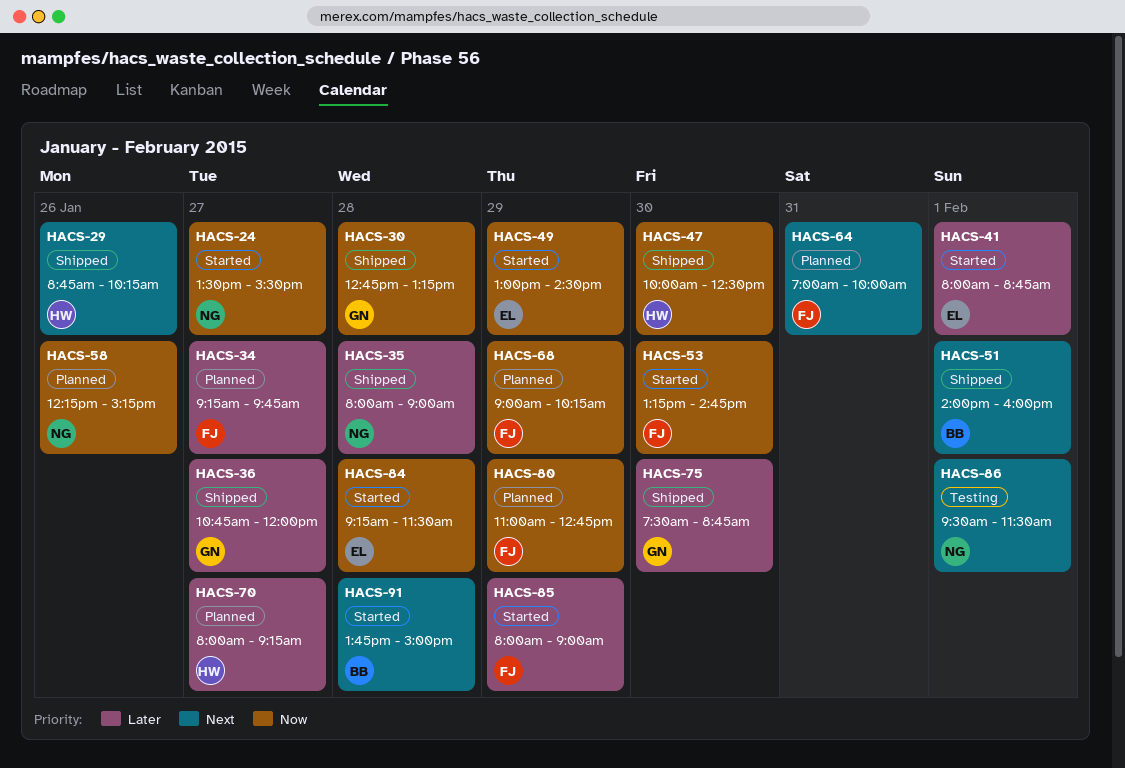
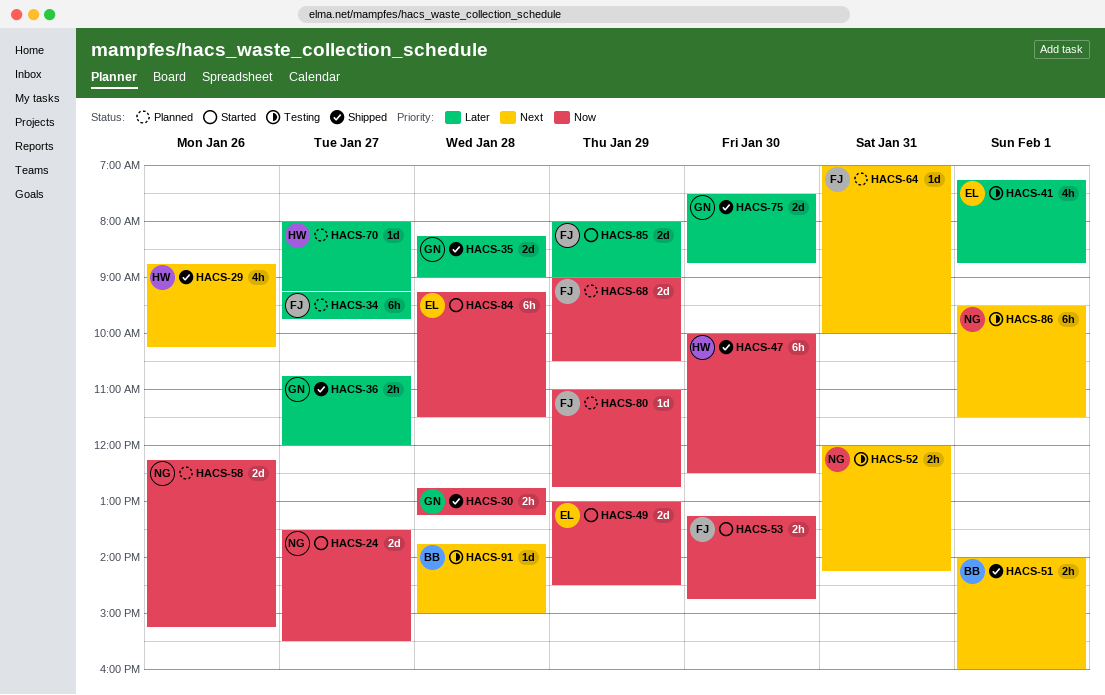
HACS-35, owner: NG -> GN
HACS-35, begins: 08:00 -> 08:15
HACS-41, status: Started -> Testing
HACS-41, begins: 08:00 -> 07:15
HACS-52: none -> present
HACS-68, ends: 10:15 -> 10:30
HACS-91, status: Started -> Testing

